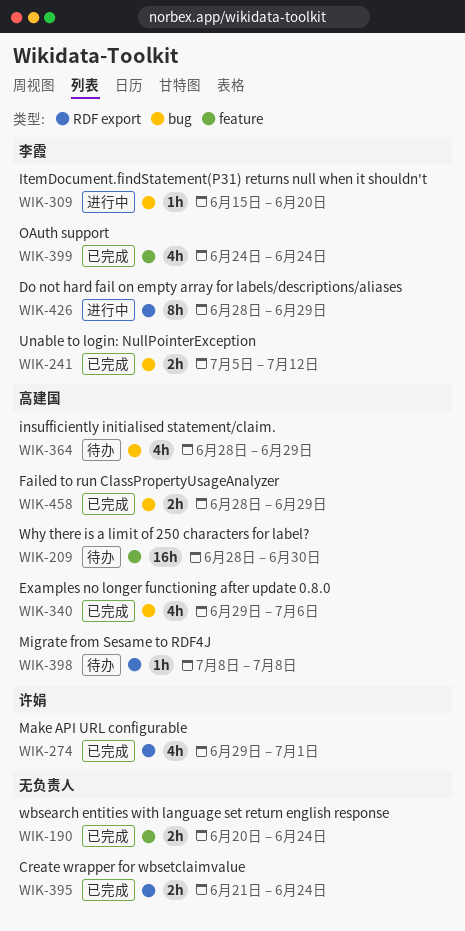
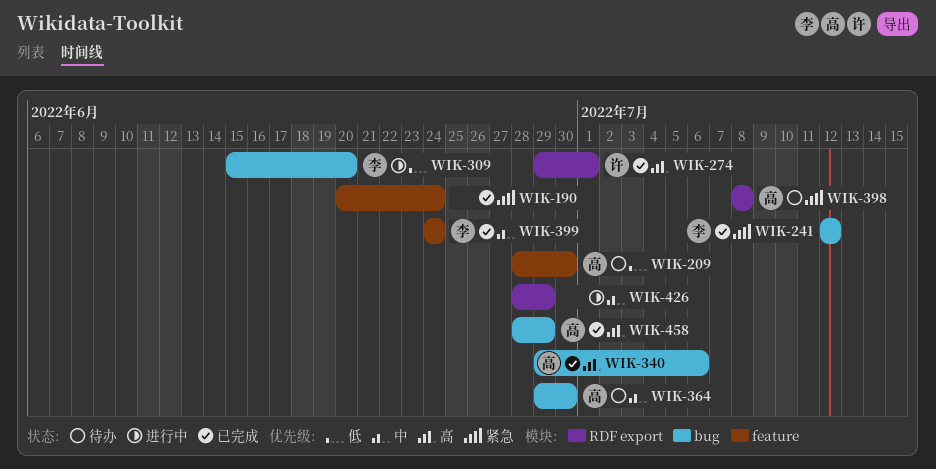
WIK-241, start: Jul 5 -> Jul 12
WIK-364, start: Jun 28 -> Jun 29
WIK-364, due: Jun 29 -> Jun 30
WIK-395: present -> none
WIK-426, owner: 李霞 -> none

